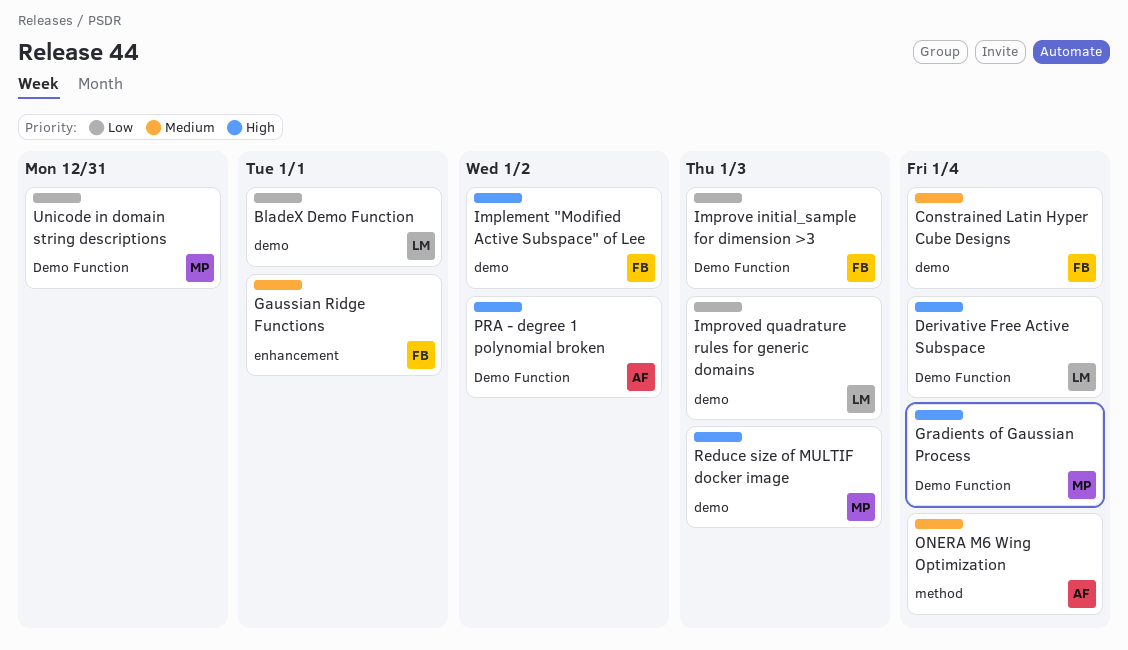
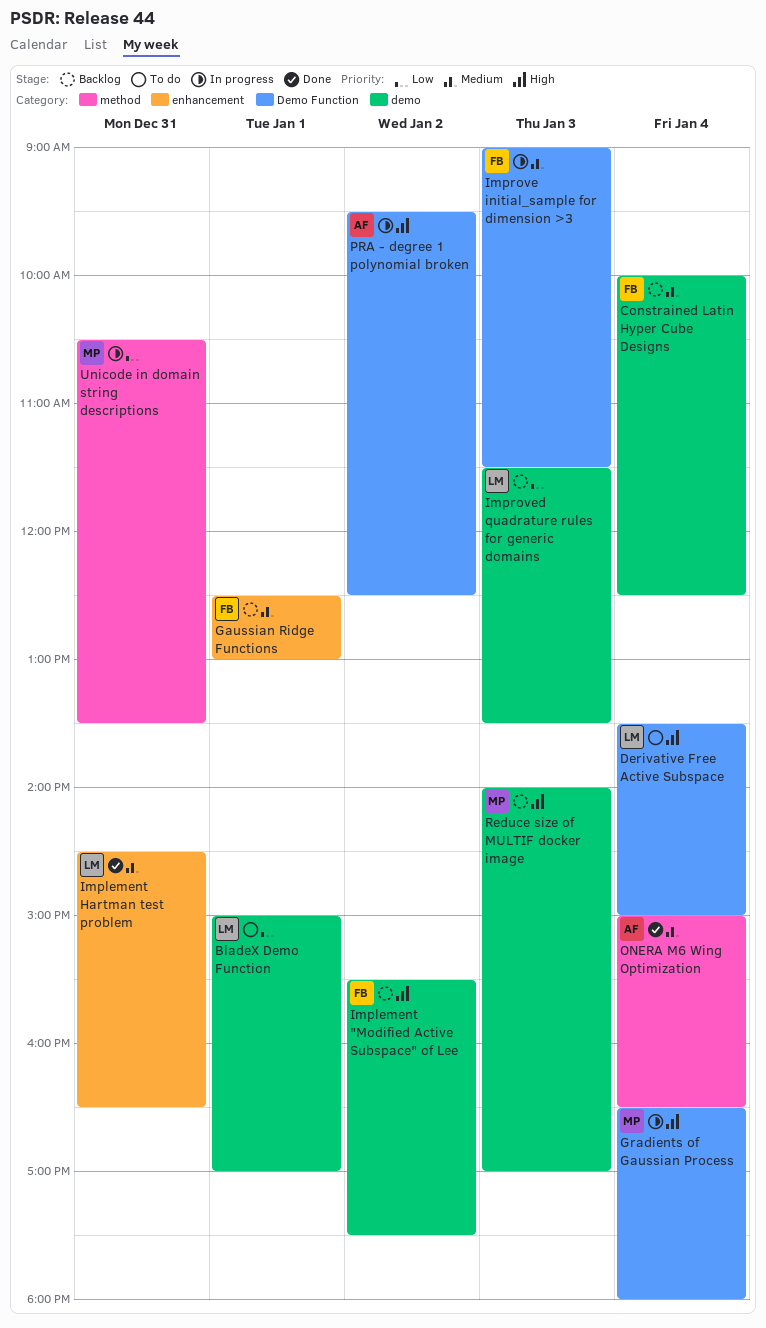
Implement Hartman test problem: none -> present
Improve initial_sample for dimension >3, priority: Low -> Medium
Unicode in domain string descriptions, label: Demo Function -> method

